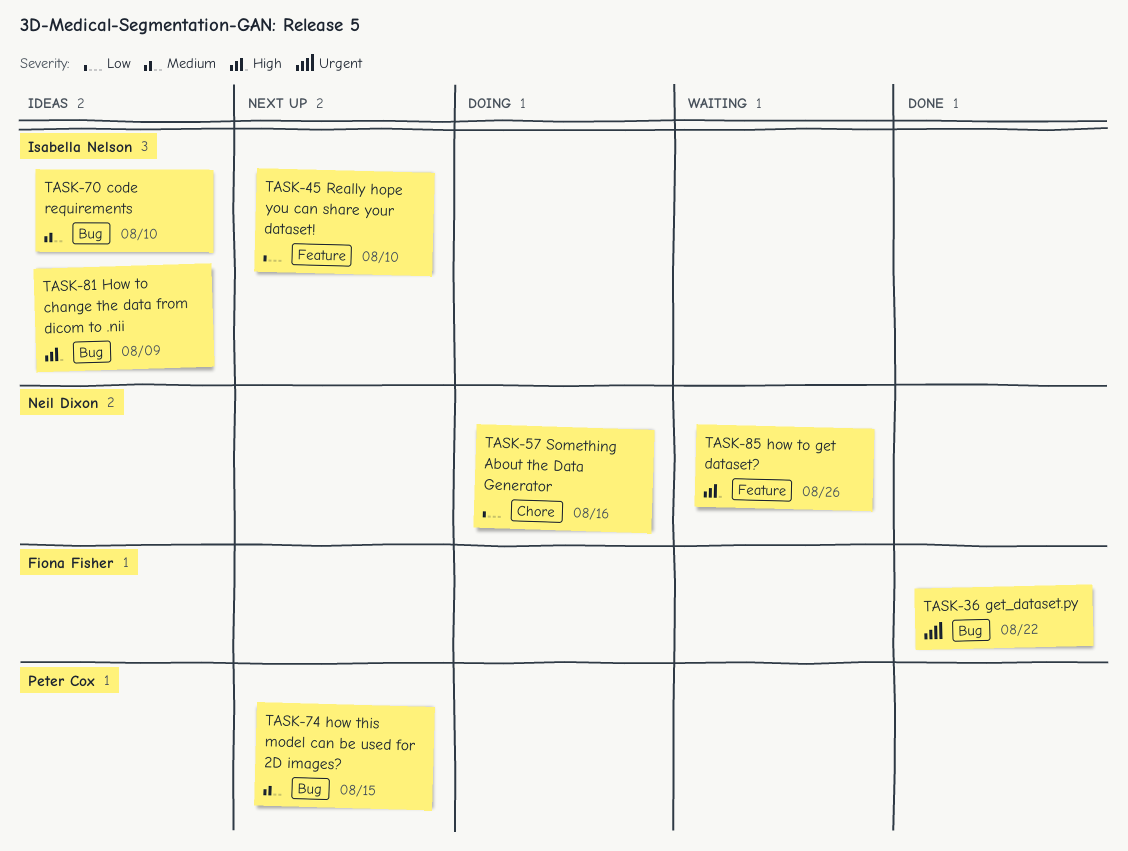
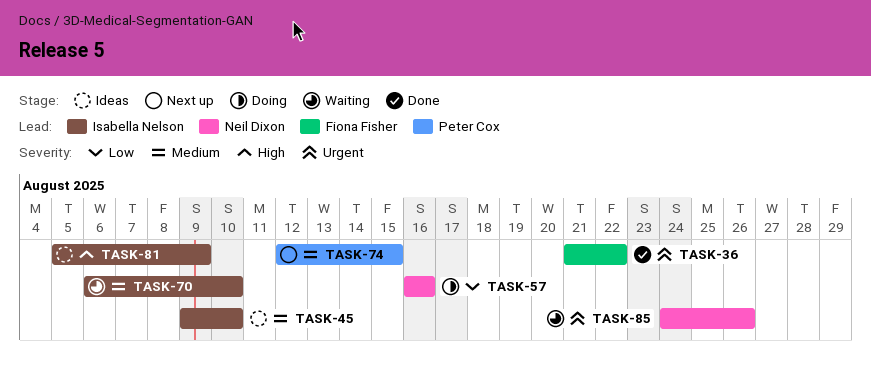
TASK-45, status: Next up -> Ideas
TASK-45, priority: Low -> Medium
TASK-70, status: Ideas -> Waiting
TASK-85, priority: High -> Urgent

